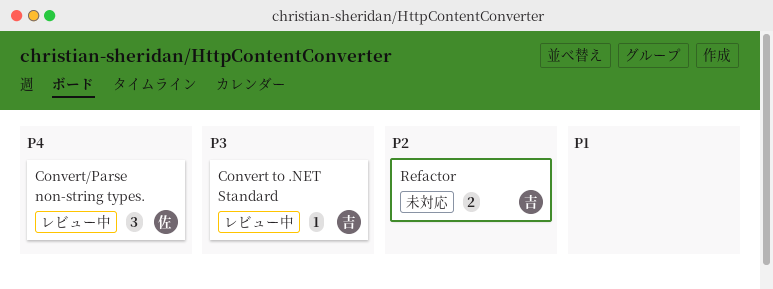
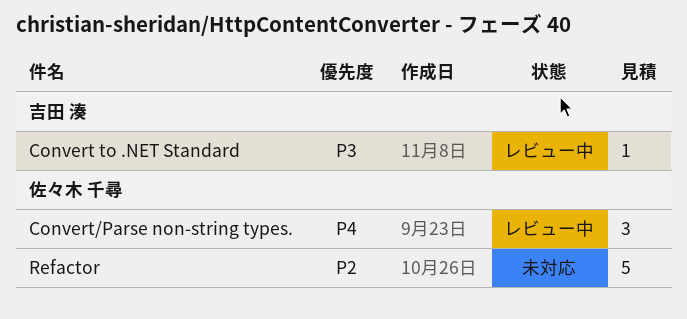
Refactor, owner: 吉田 湊 -> 佐々木 千尋
Refactor, estimate: 2 -> 5

